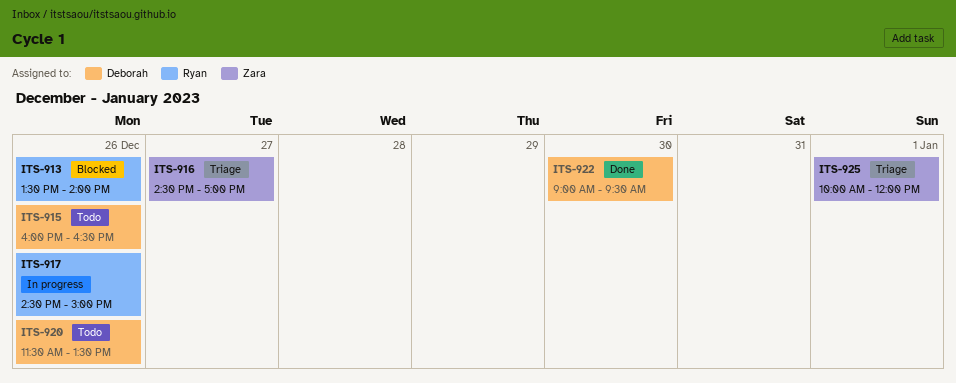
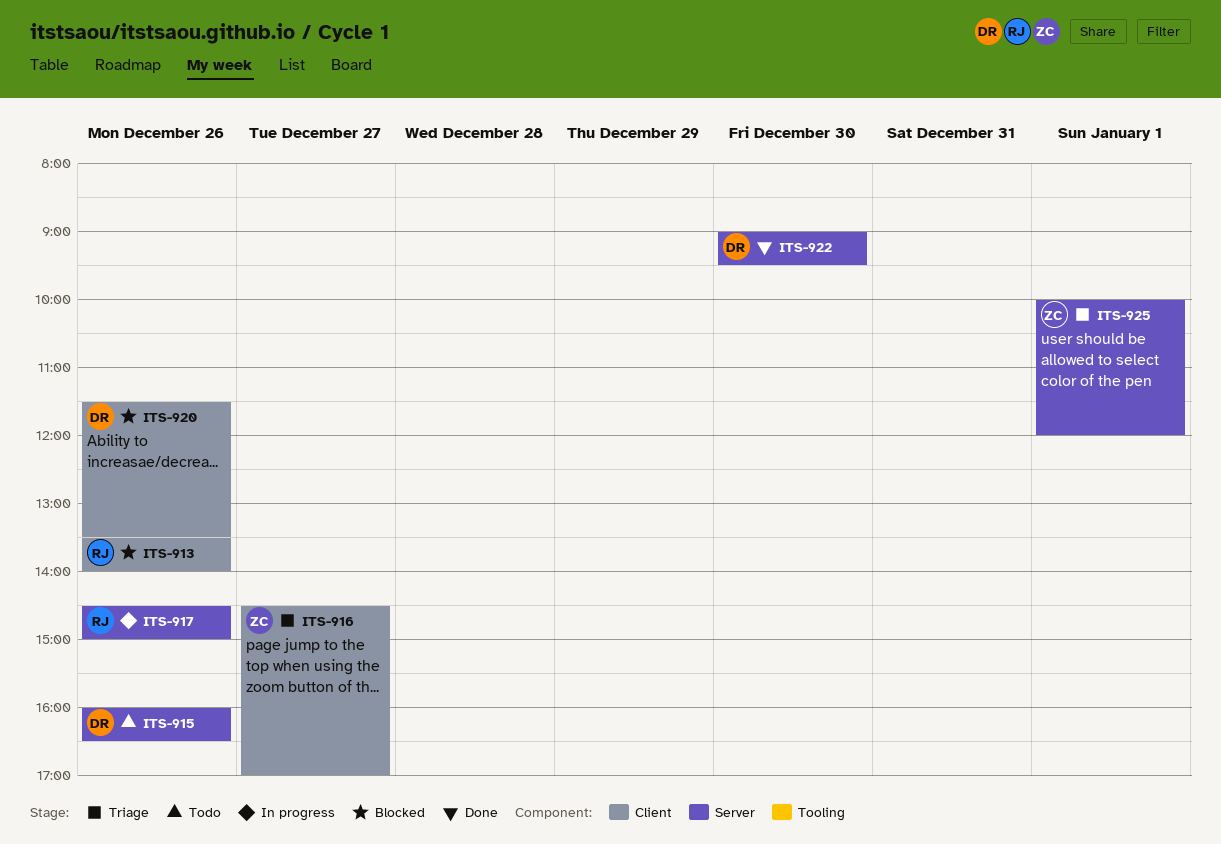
ITS-920, status: Todo -> Blocked

